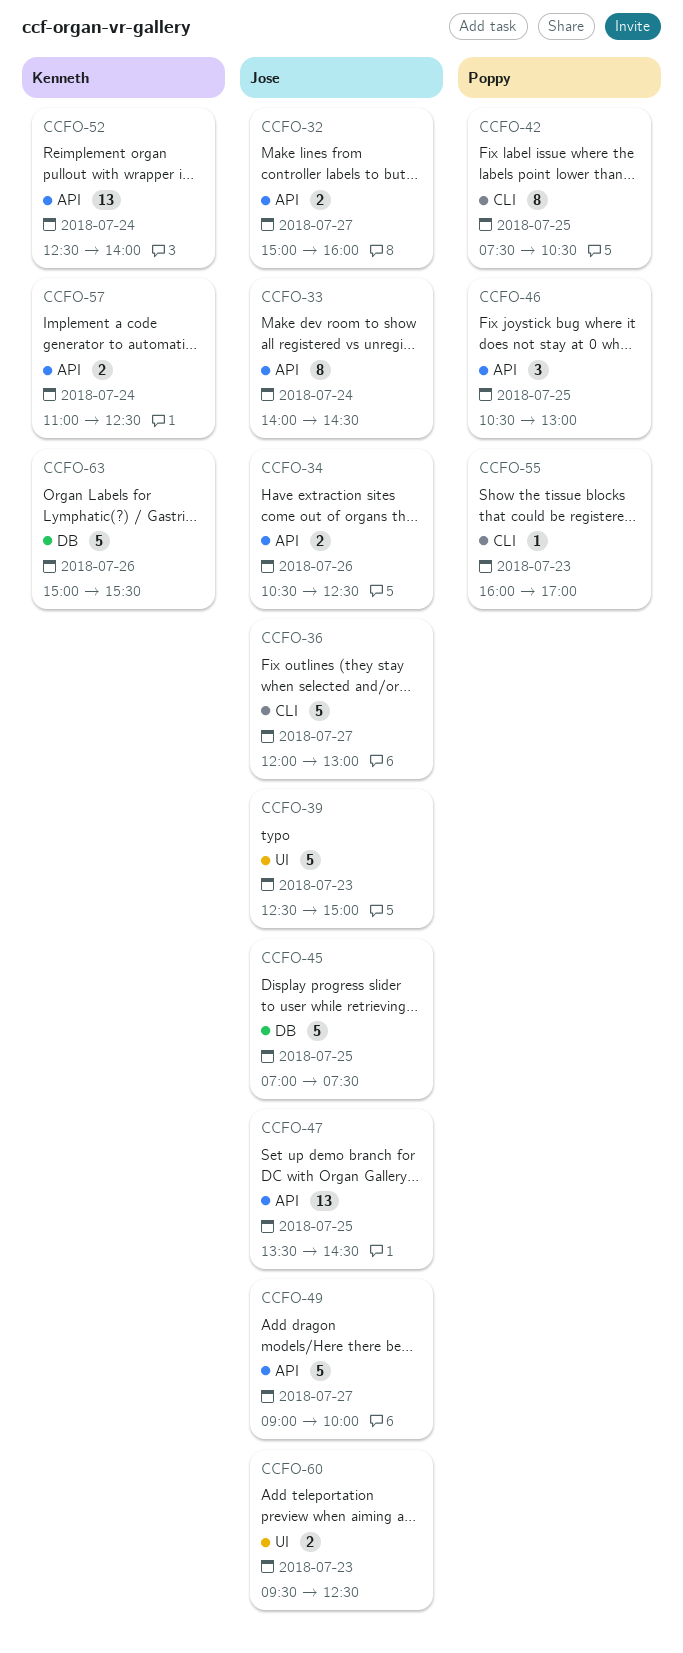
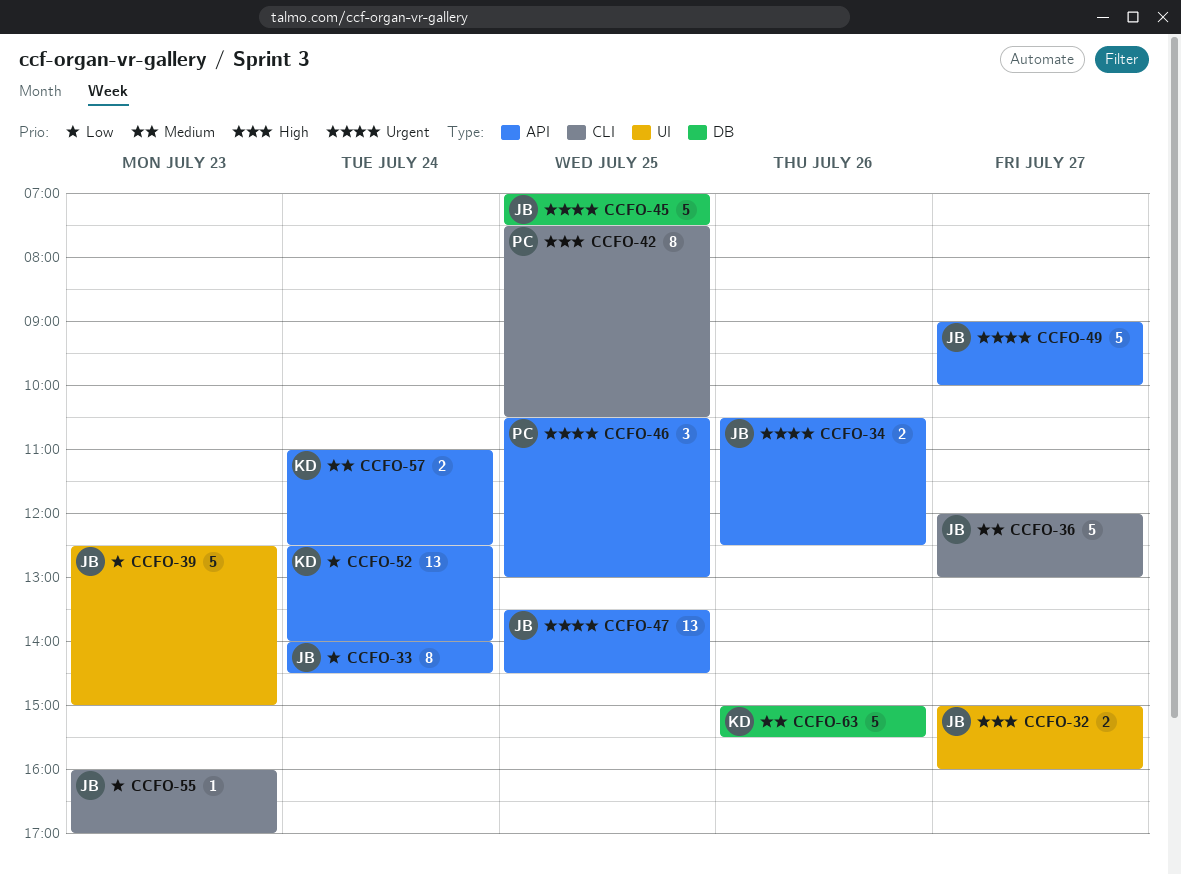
CCFO-32, label: API -> UI
CCFO-55, owner: Poppy -> Jose
CCFO-60: present -> none

